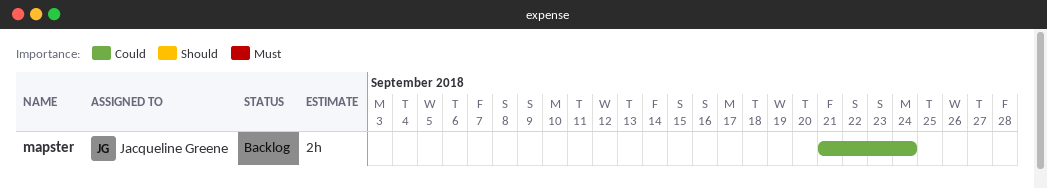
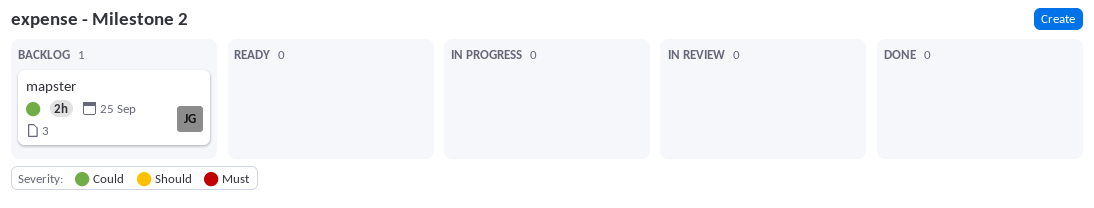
mapster, due: Sep 24 -> Sep 25

